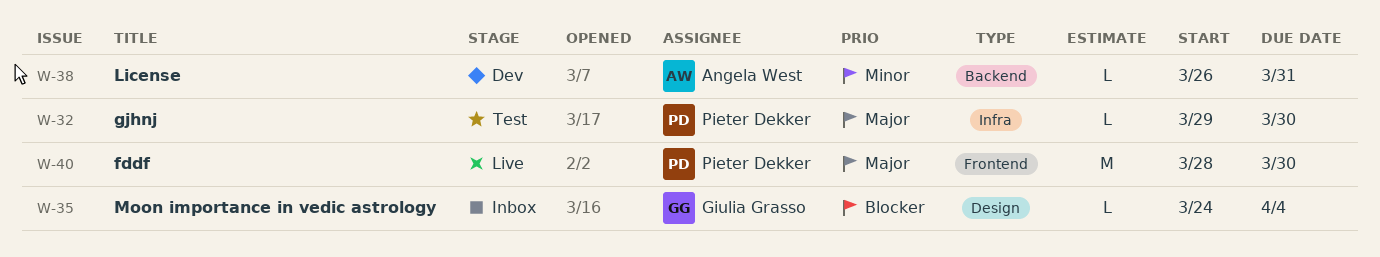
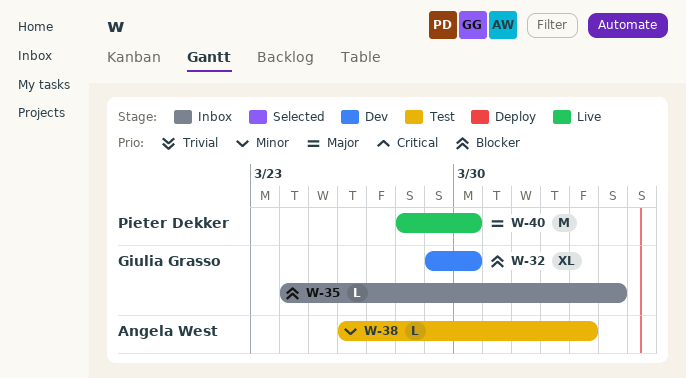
W-32, status: Test -> Dev
W-32, owner: Pieter Dekker -> Giulia Grasso
W-32, priority: Major -> Blocker
W-32, estimate: L -> XL
W-38, status: Dev -> Test
W-38, due: Mar 31 -> Apr 3

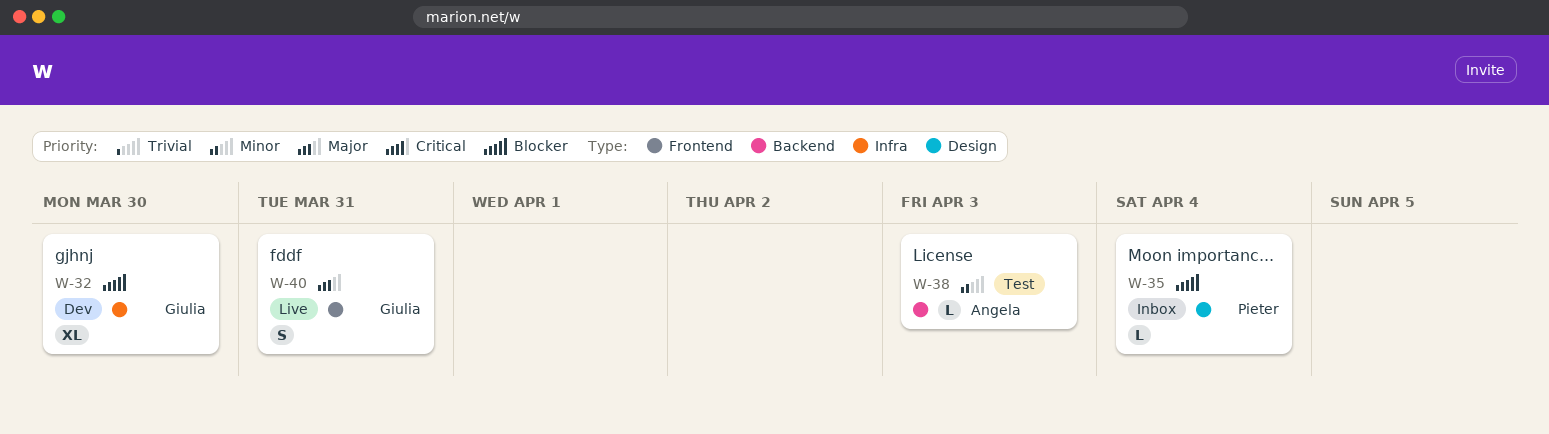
W-35, owner: Giulia Grasso -> Pieter Dekker
W-40, owner: Pieter Dekker -> Giulia Grasso
W-40, estimate: M -> S
W-40, due: Mar 30 -> Mar 31

